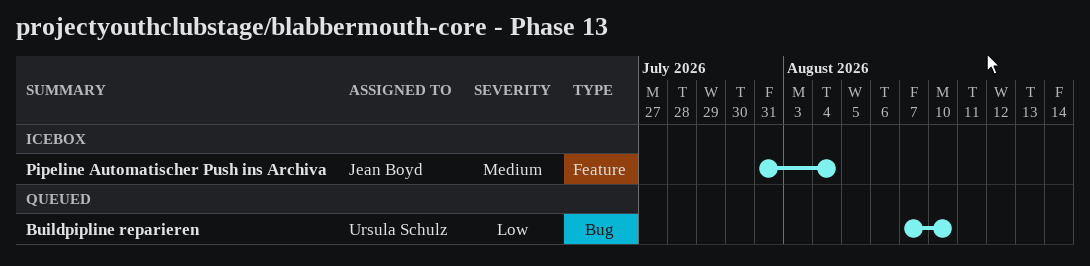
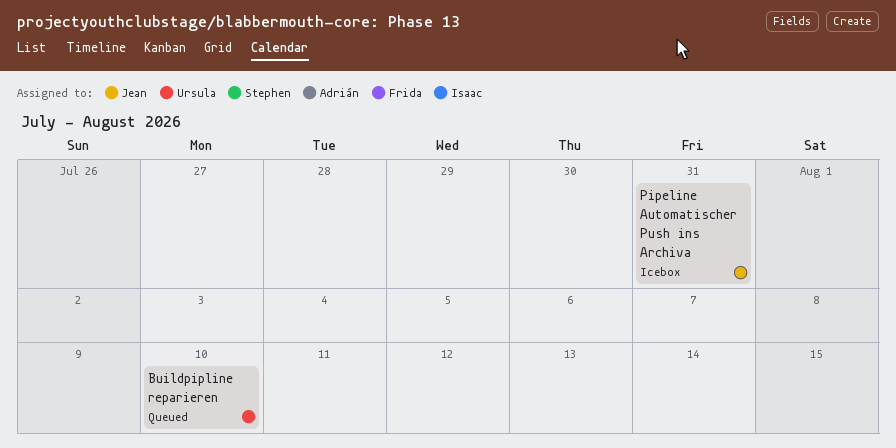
Pipeline Automatischer Push ins Archiva, due: Aug 4 -> Jul 31

